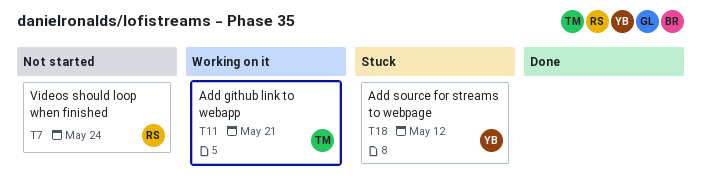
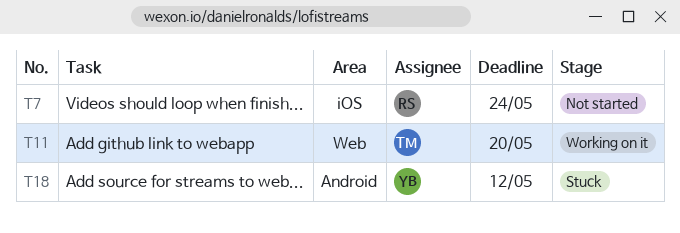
T11, due: May 21 -> May 20

